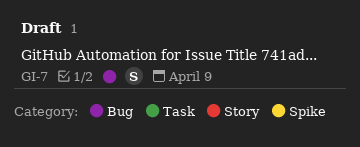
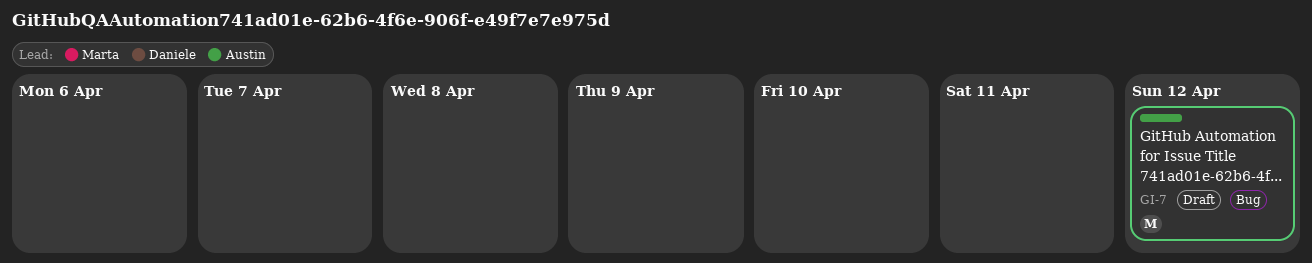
GI-7, estimate: S -> M
GI-7, due: Apr 9 -> Apr 12

